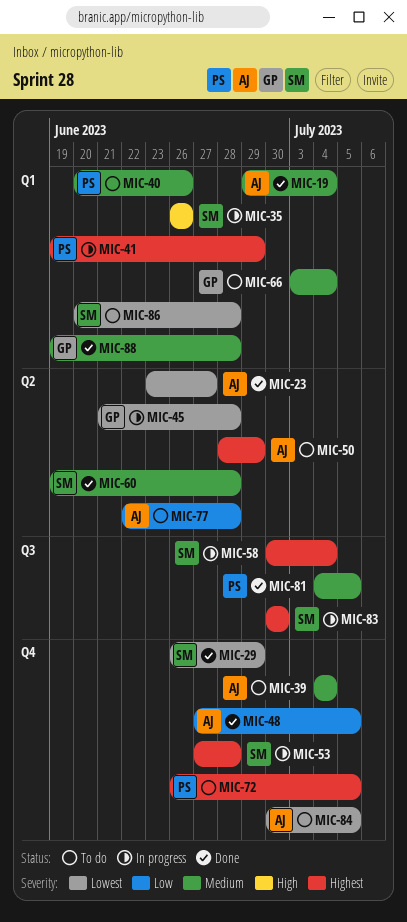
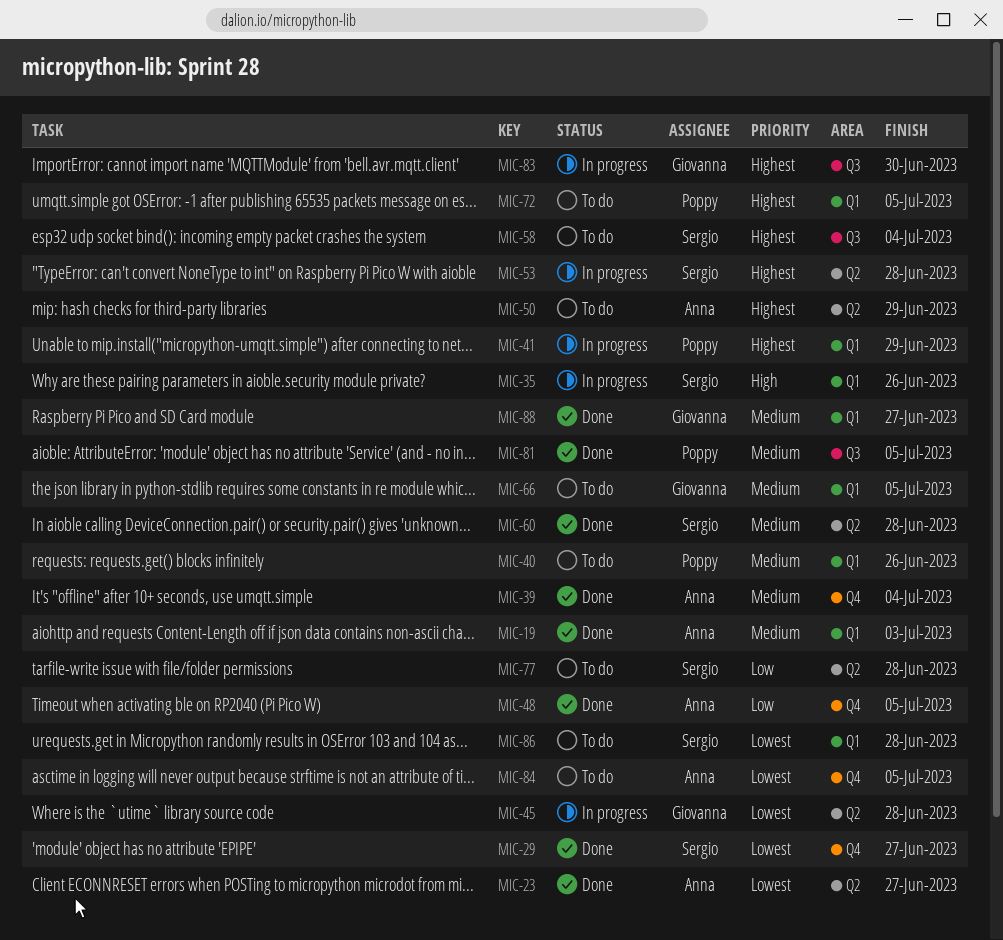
MIC-19, due: Jul 4 -> Jul 3
MIC-29, due: Jun 29 -> Jun 27
MIC-39, status: To do -> Done
MIC-53, label: Q4 -> Q2
MIC-58, status: In progress -> To do
MIC-66, due: Jul 4 -> Jul 5
MIC-72, label: Q4 -> Q1
MIC-77, owner: Anna -> Sergio
MIC-83, owner: Sergio -> Giovanna
MIC-88, due: Jun 28 -> Jun 27

